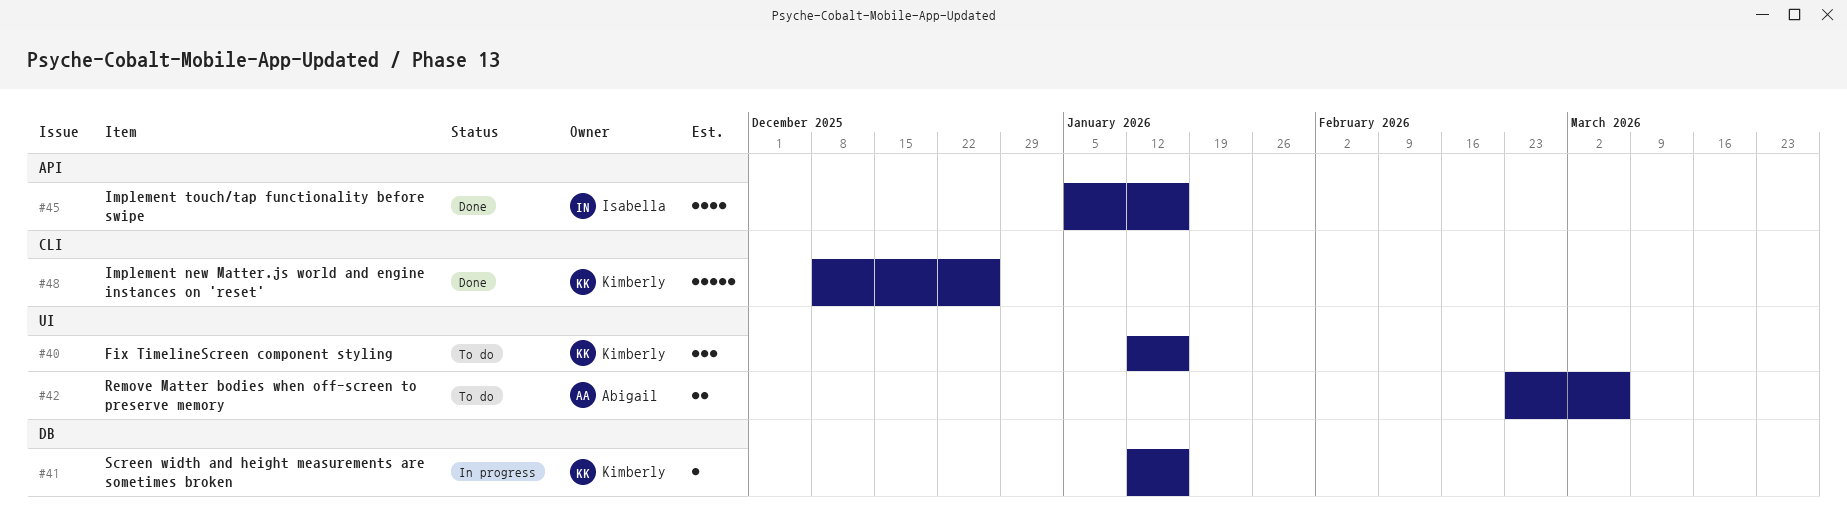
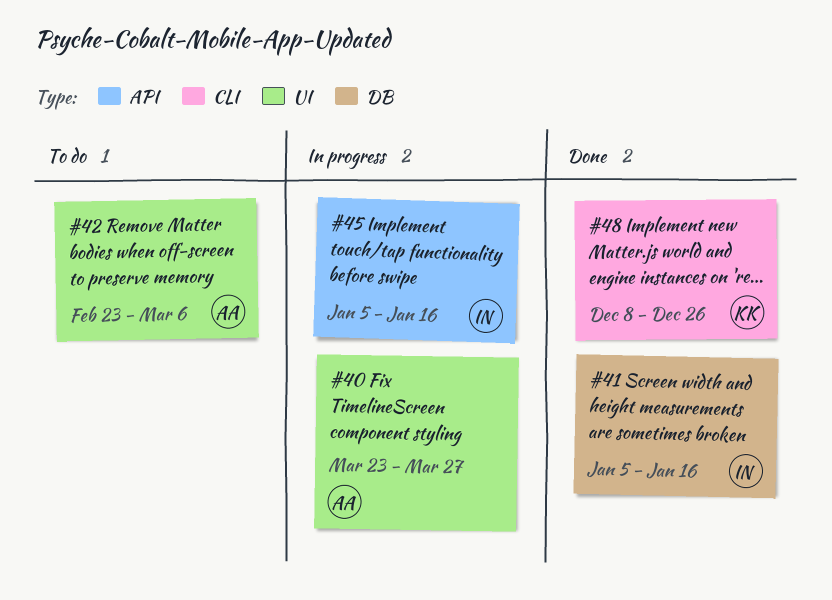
#40, status: To do -> In progress
#40, owner: Kimberly -> Abigail
#40, start: Jan 12 -> Mar 23
#40, due: Jan 16 -> Mar 27
#41, status: In progress -> Done
#41, owner: Kimberly -> Isabella
#41, start: Jan 12 -> Jan 5
#45, status: Done -> In progress

